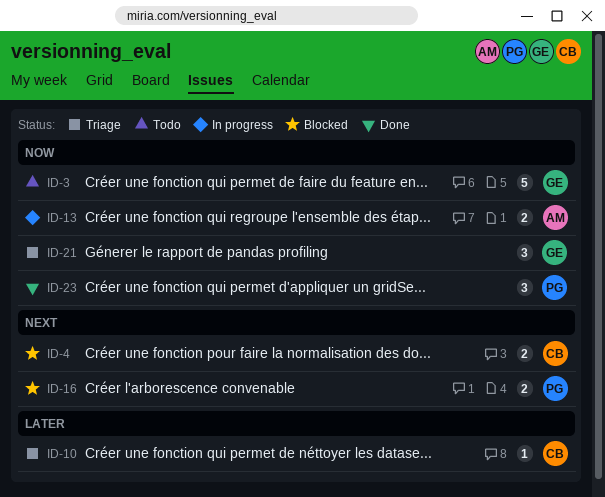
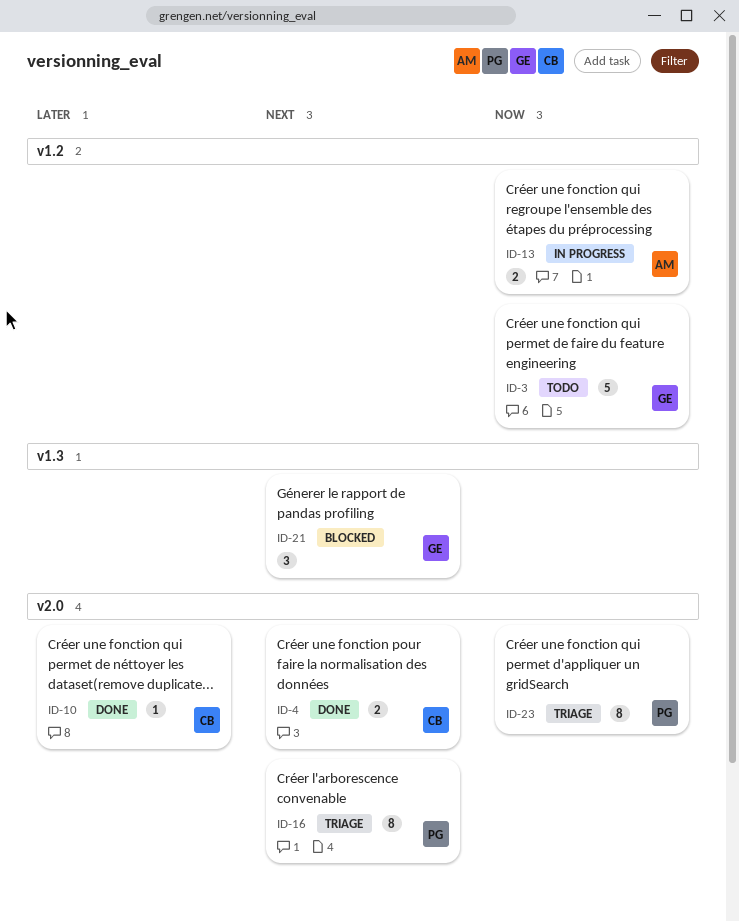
ID-4, status: Blocked -> Done
ID-10, status: Triage -> Done
ID-16, status: Blocked -> Triage
ID-16, estimate: 2 -> 8
ID-21, status: Triage -> Blocked
ID-21, priority: Now -> Next
ID-23, status: Done -> Triage
ID-23, estimate: 3 -> 8

